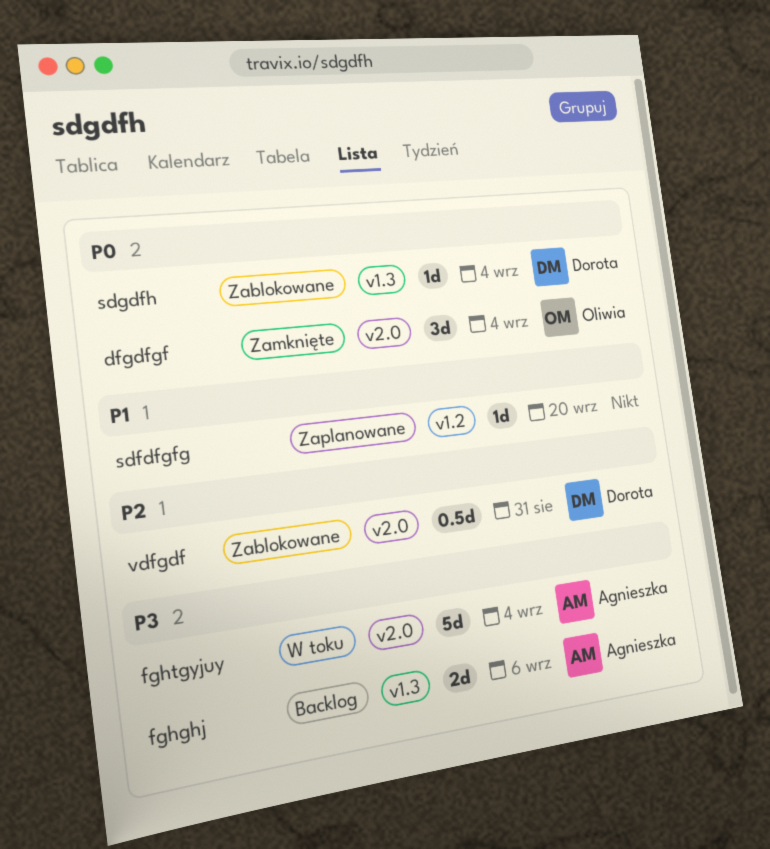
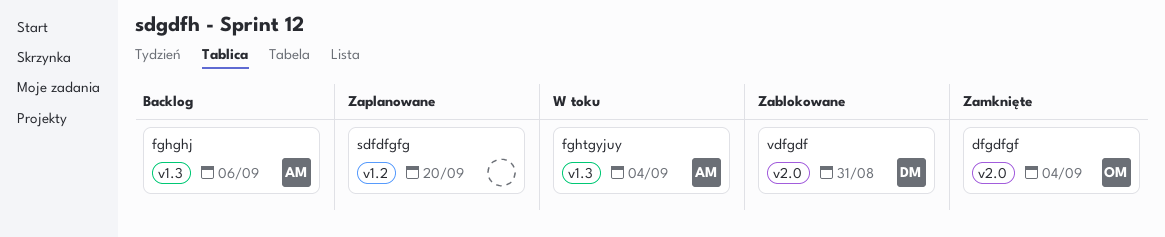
fghtgyjuy, label: v2.0 -> v1.3
sdgdfh: present -> none

